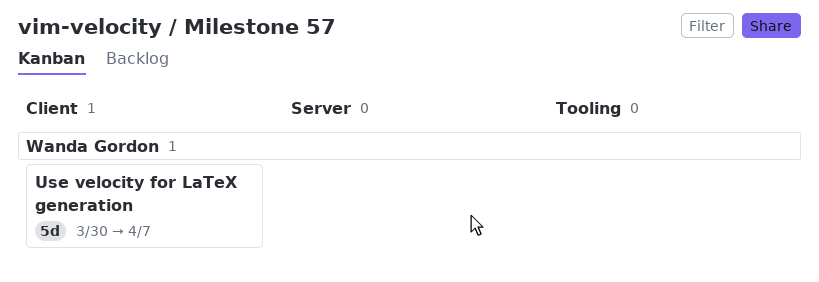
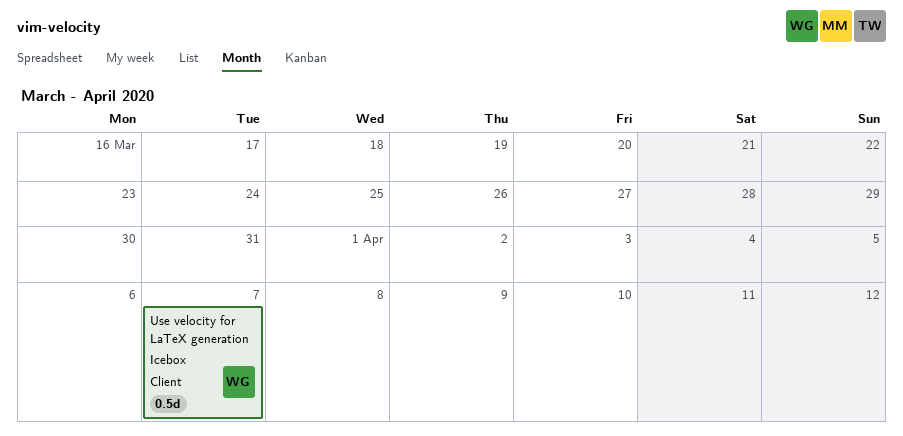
Use velocity for LaTeX generation, estimate: 5d -> 0.5d

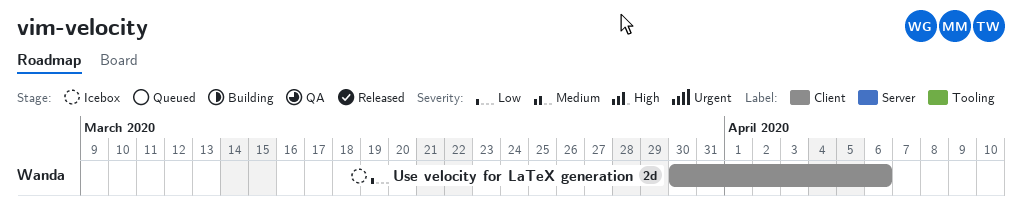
Use velocity for LaTeX generation, estimate: 0.5d -> 2d
Use velocity for LaTeX generation, due: Apr 7 -> Apr 6

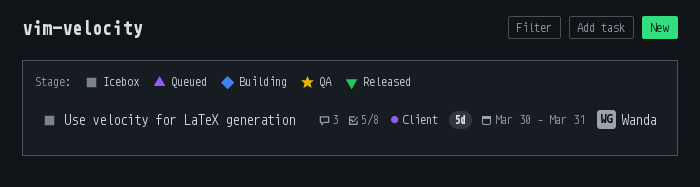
Use velocity for LaTeX generation, estimate: 2d -> 5d
Use velocity for LaTeX generation, due: Apr 6 -> Mar 31

